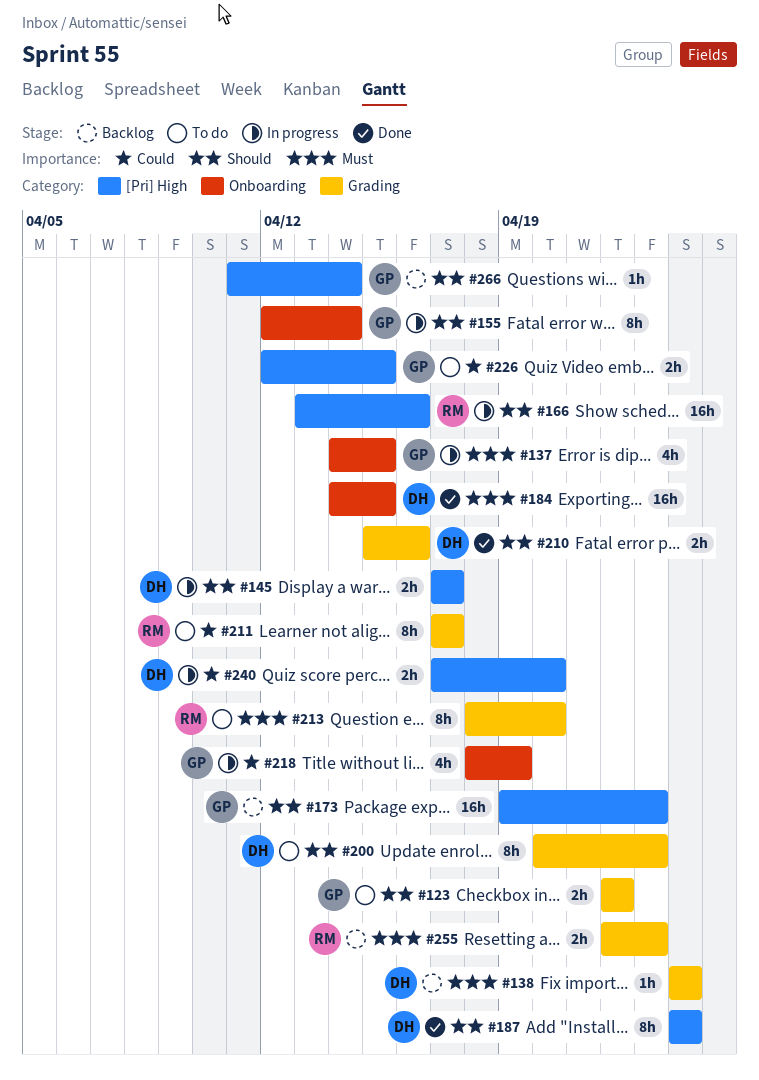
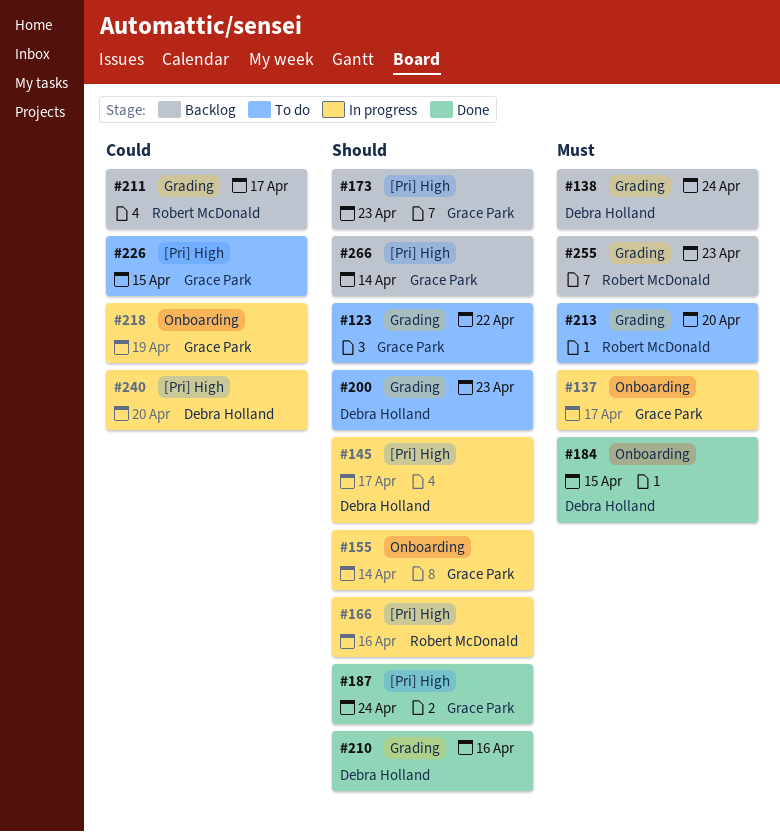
#137, due: Apr 15 -> Apr 17
#187, owner: Debra Holland -> Grace Park
#211, status: To do -> Backlog

